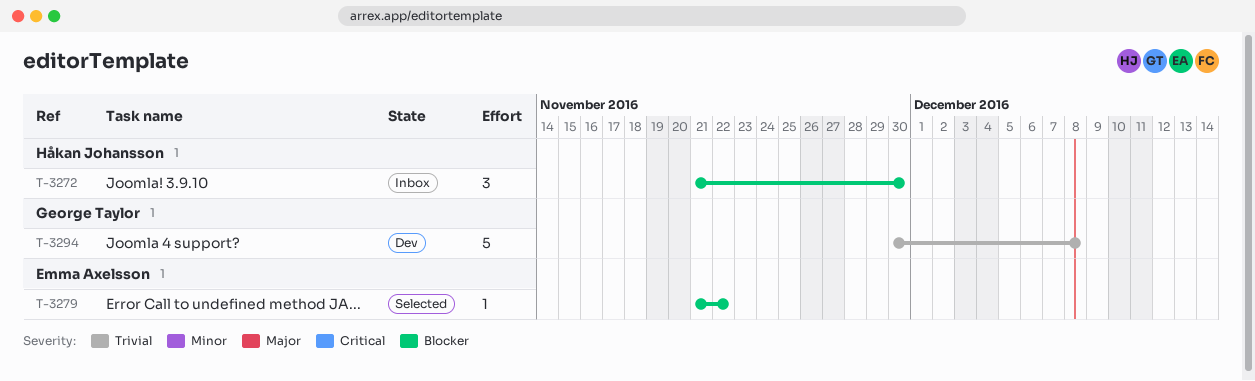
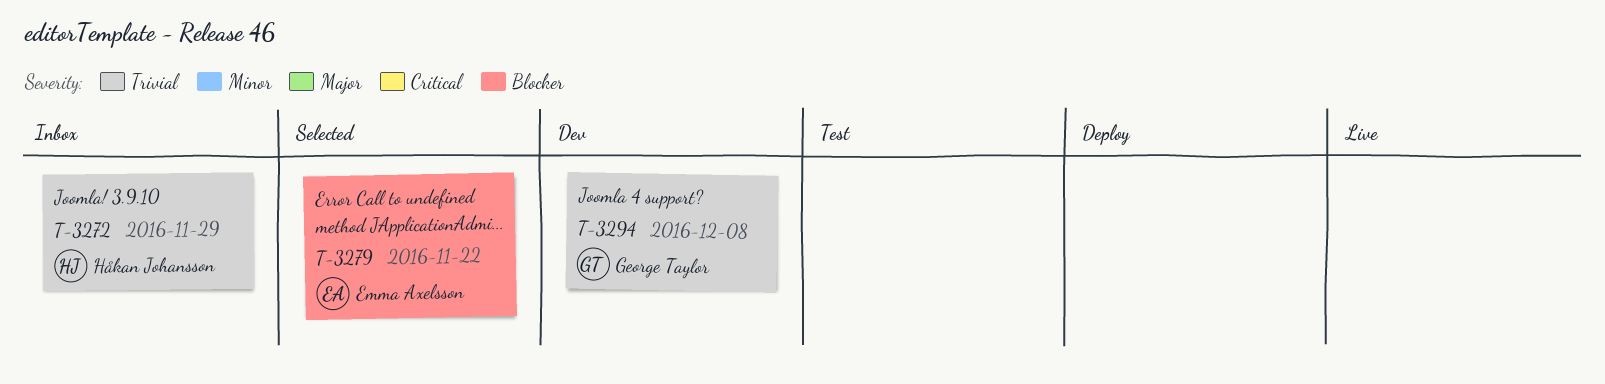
T-3272, priority: Blocker -> Trivial
T-3272, due: Nov 30 -> Nov 29

